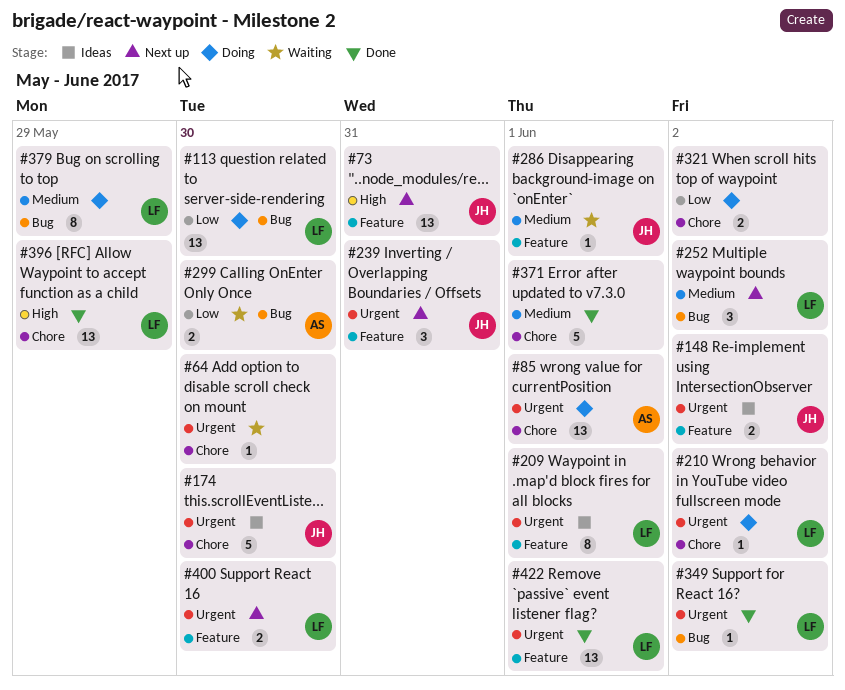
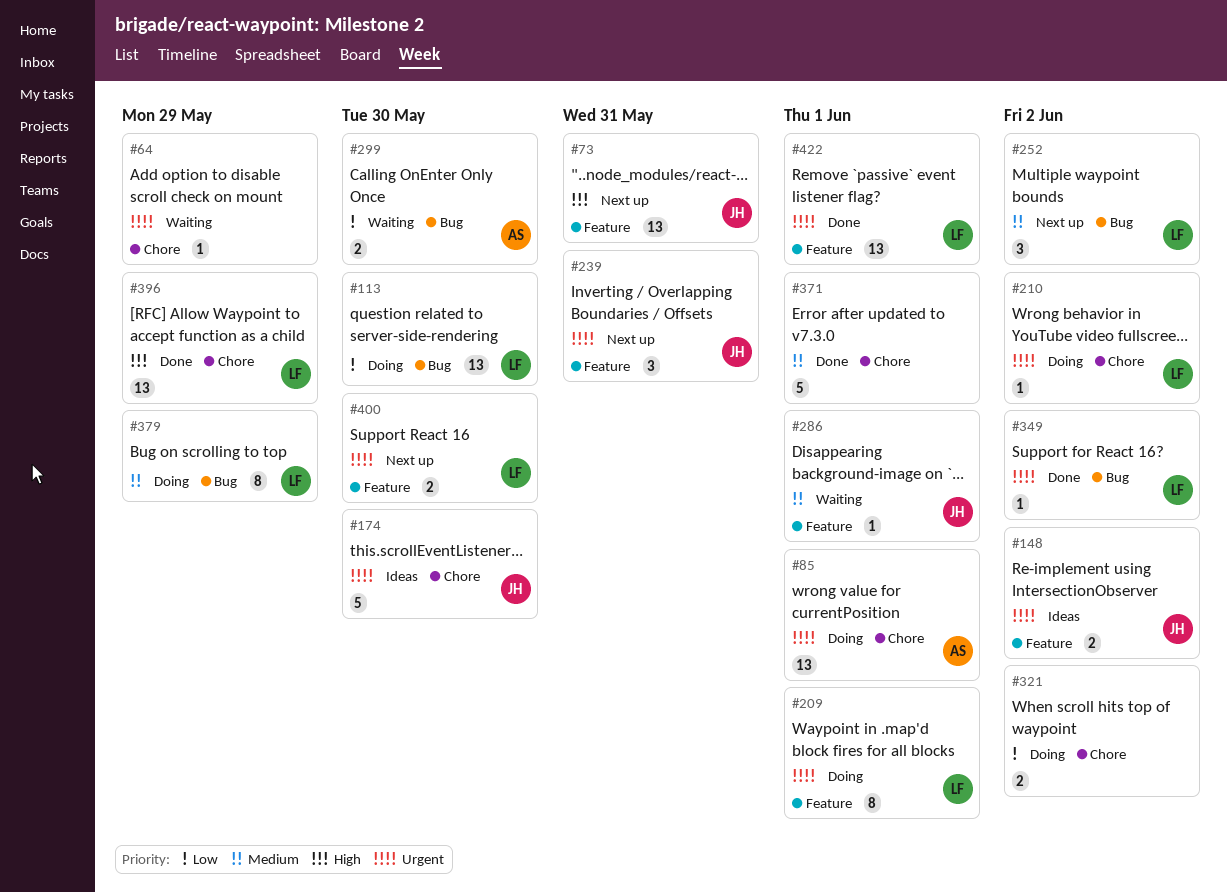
#64, due: May 30 -> May 29
#209, status: Ideas -> Doing

